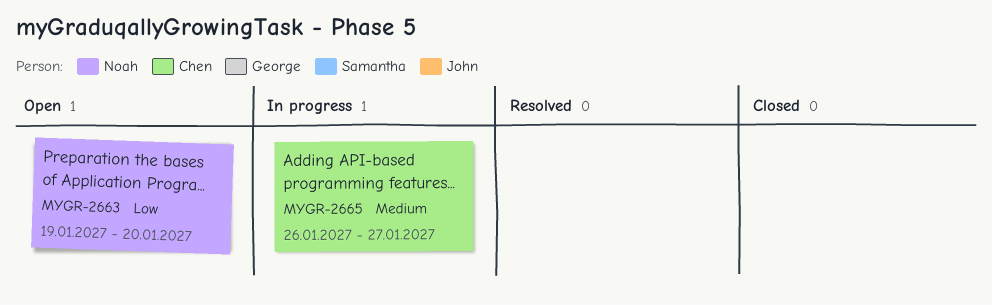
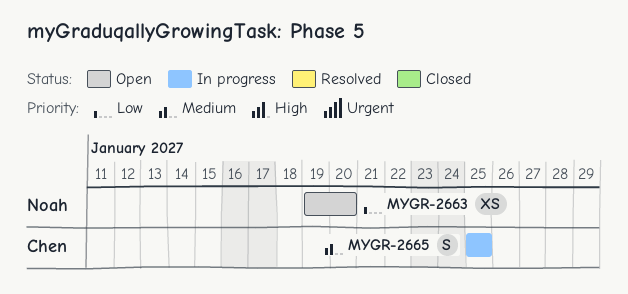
MYGR-2665, start: Jan 26 -> Jan 25
MYGR-2665, due: Jan 27 -> Jan 25

